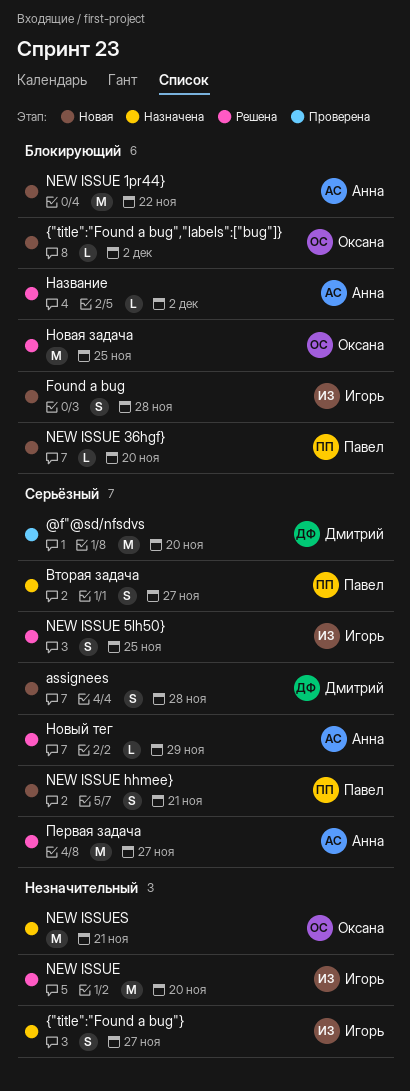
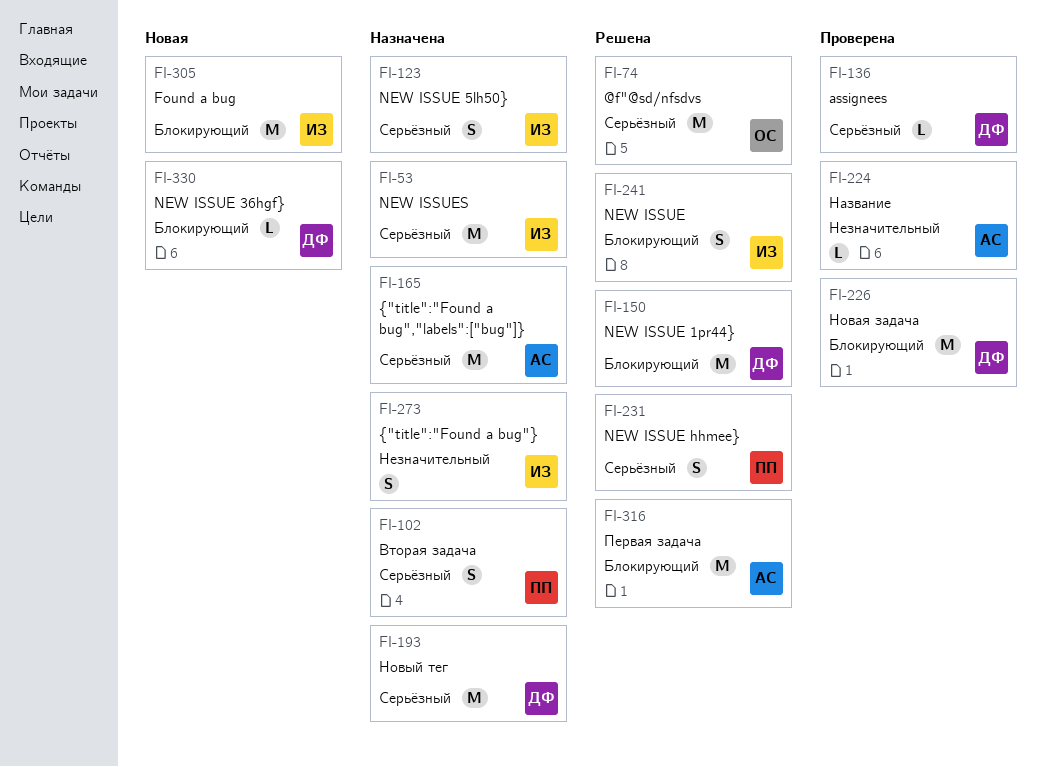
@f"@sd/nfsdvs, status: Проверена -> Решена
@f"@sd/nfsdvs, owner: Дмитрий -> Оксана
assignees, status: Новая -> Проверена
assignees, estimate: S -> L
Found a bug, estimate: S -> M
NEW ISSUE, priority: Незначительный -> Блокирующий
NEW ISSUE, estimate: M -> S
NEW ISSUE 1pr44}, status: Новая -> Решена
NEW ISSUE 1pr44}, owner: Анна -> Дмитрий
NEW ISSUE 36hgf}, owner: Павел -> Дмитрий
NEW ISSUE 5lh50}, status: Решена -> Назначена
NEW ISSUE hhmee}, status: Новая -> Решена
NEW ISSUES, owner: Оксана -> Игорь
NEW ISSUES, priority: Незначительный -> Серьёзный
{"title":"Found a bug","labels":["bug"]}, status: Новая -> Назначена
{"title":"Found a bug","labels":["bug"]}, owner: Оксана -> Анна
{"title":"Found a bug","labels":["bug"]}, priority: Блокирующий -> Серьёзный
{"title":"Found a bug","labels":["bug"]}, estimate: L -> M
Название, status: Решена -> Проверена
Название, priority: Блокирующий -> Незначительный
Новая задача, status: Решена -> Проверена
Новая задача, owner: Оксана -> Дмитрий
Новый тег, status: Решена -> Назначена
Новый тег, owner: Анна -> Дмитрий
Новый тег, estimate: L -> M
Первая задача, priority: Серьёзный -> Блокирующий

